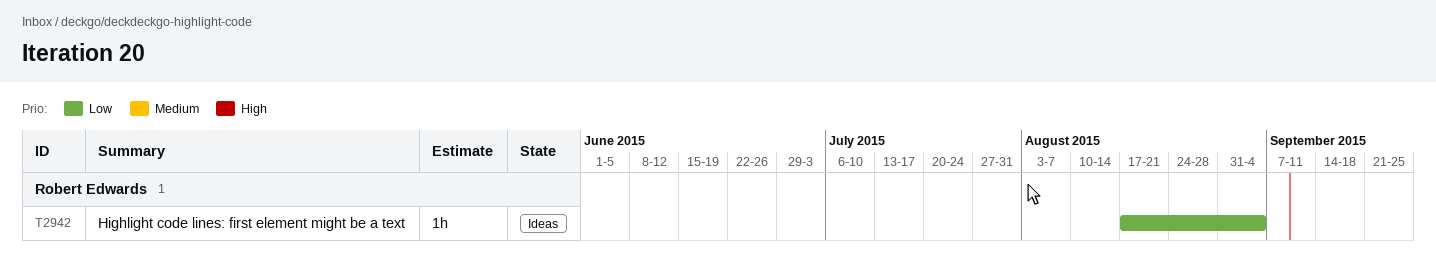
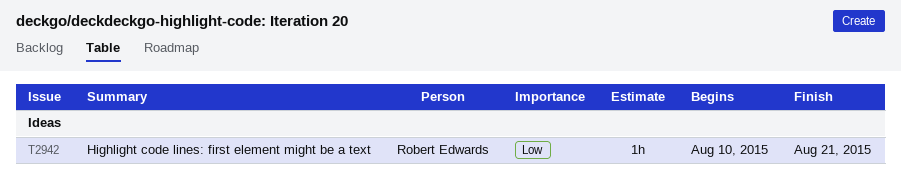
T2942, start: Aug 17 -> Aug 10
T2942, due: Sep 4 -> Aug 21

